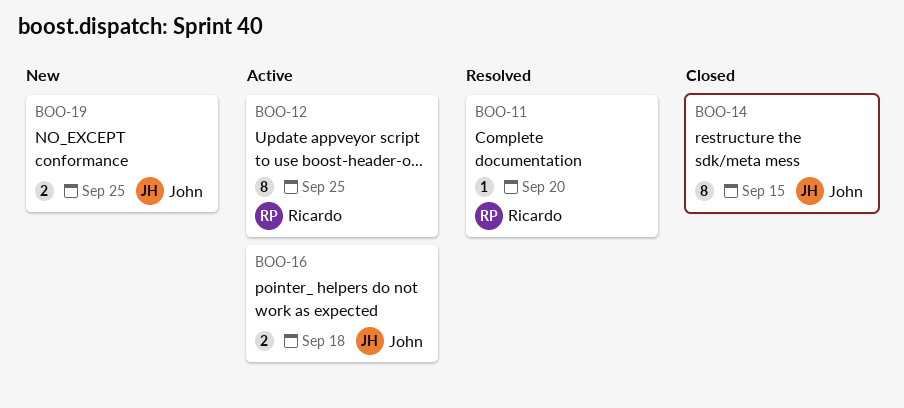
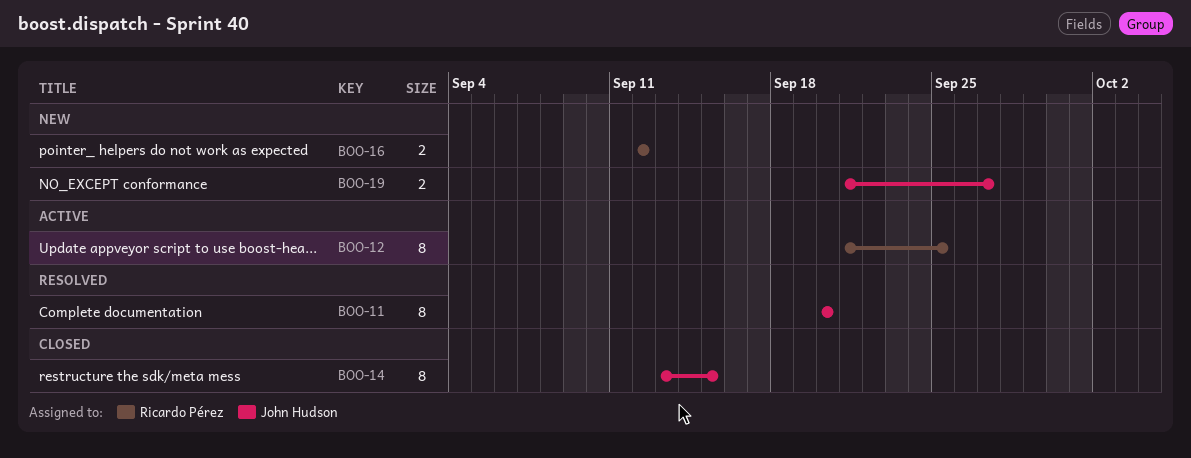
BOO-11, owner: Ricardo Pérez -> John Hudson
BOO-11, estimate: 1 -> 8
BOO-16, status: Active -> New
BOO-16, owner: John Hudson -> Ricardo Pérez
BOO-16, due: Sep 18 -> Sep 12
BOO-19, due: Sep 25 -> Sep 27

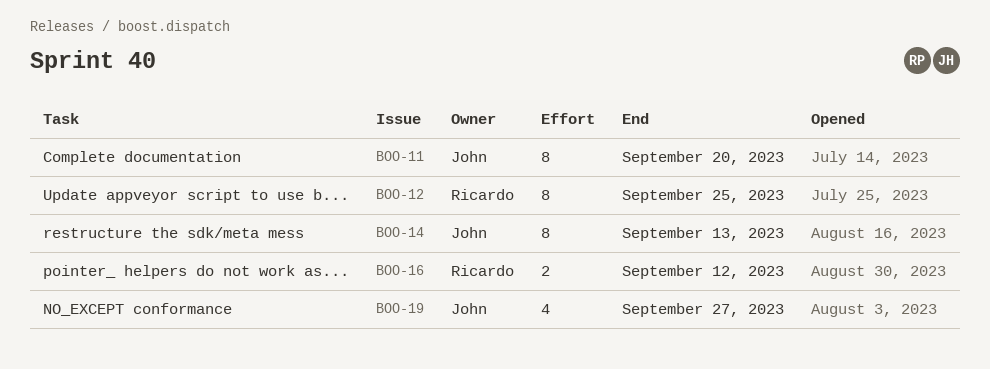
BOO-14, due: Sep 15 -> Sep 13
BOO-19, estimate: 2 -> 4

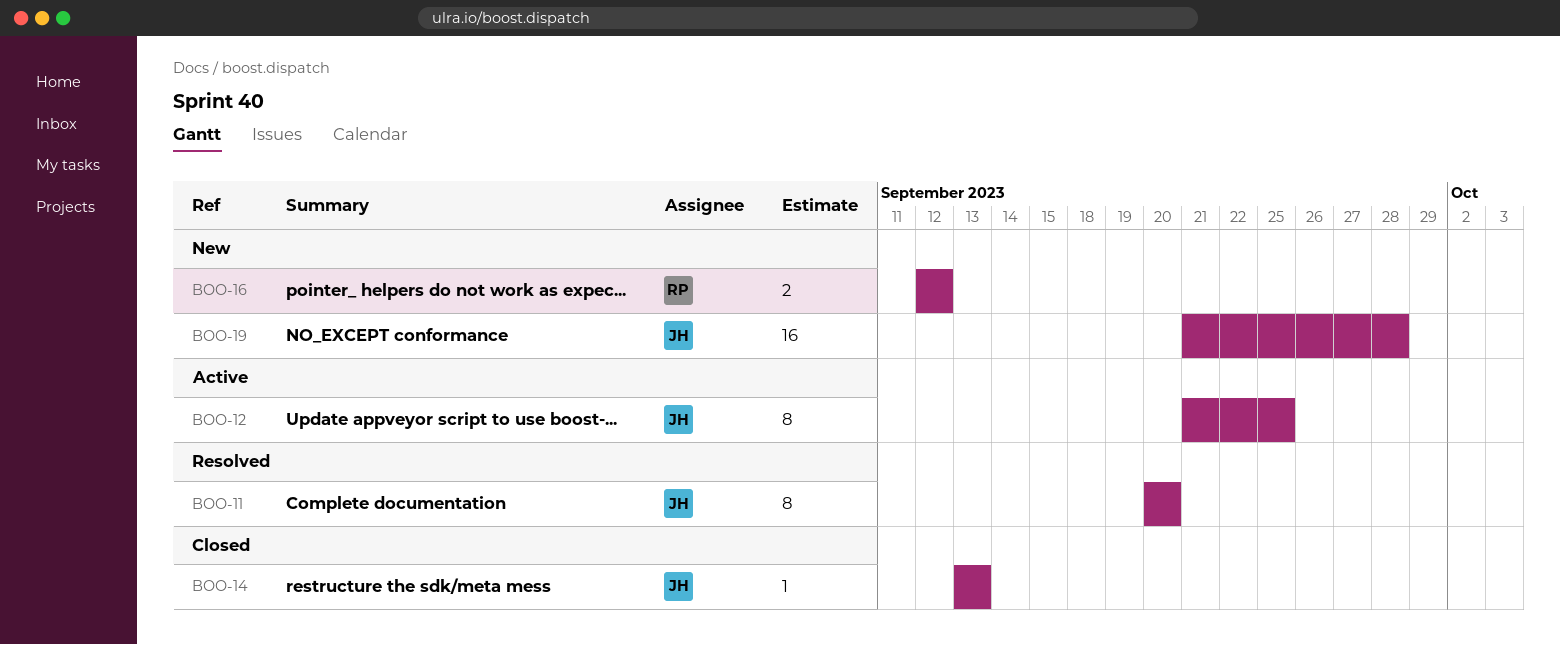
BOO-12, owner: Ricardo -> John
BOO-14, estimate: 8 -> 1
BOO-19, estimate: 4 -> 16
BOO-19, due: Sep 27 -> Sep 28

